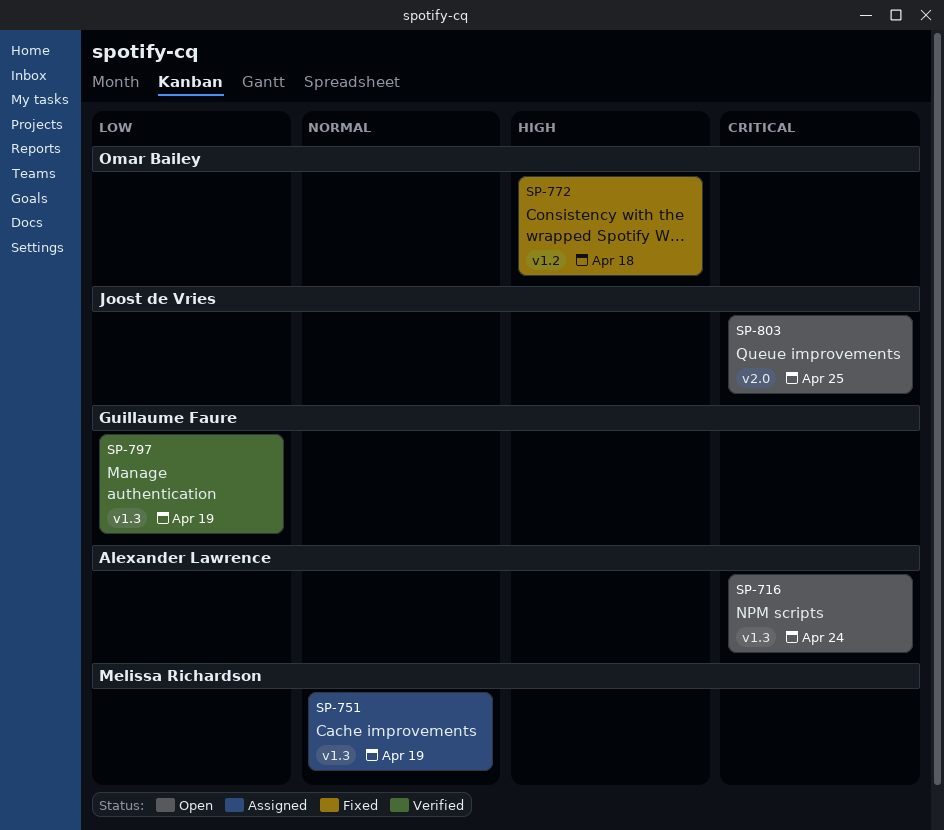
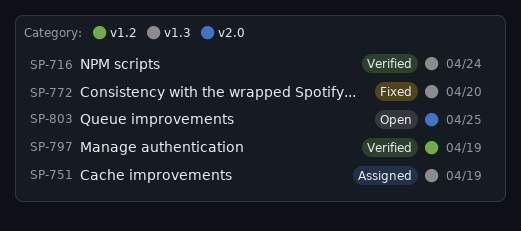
SP-716, status: Open -> Verified
SP-772, label: v1.2 -> v1.3
SP-772, due: Apr 18 -> Apr 20
SP-797, label: v1.3 -> v1.2

